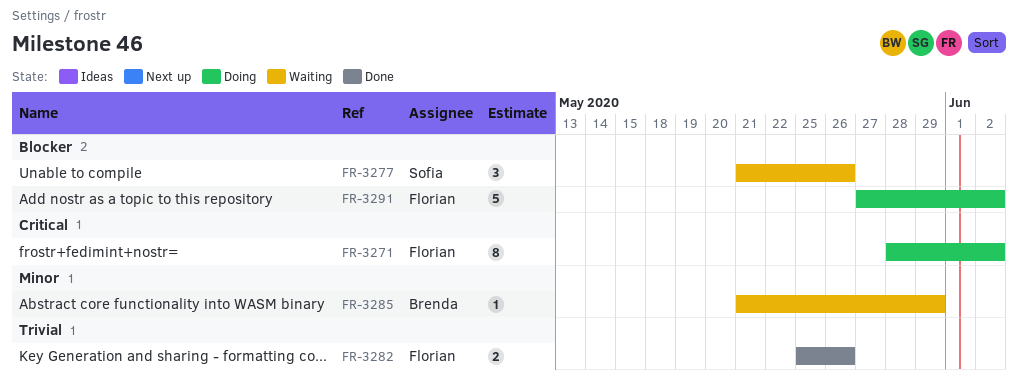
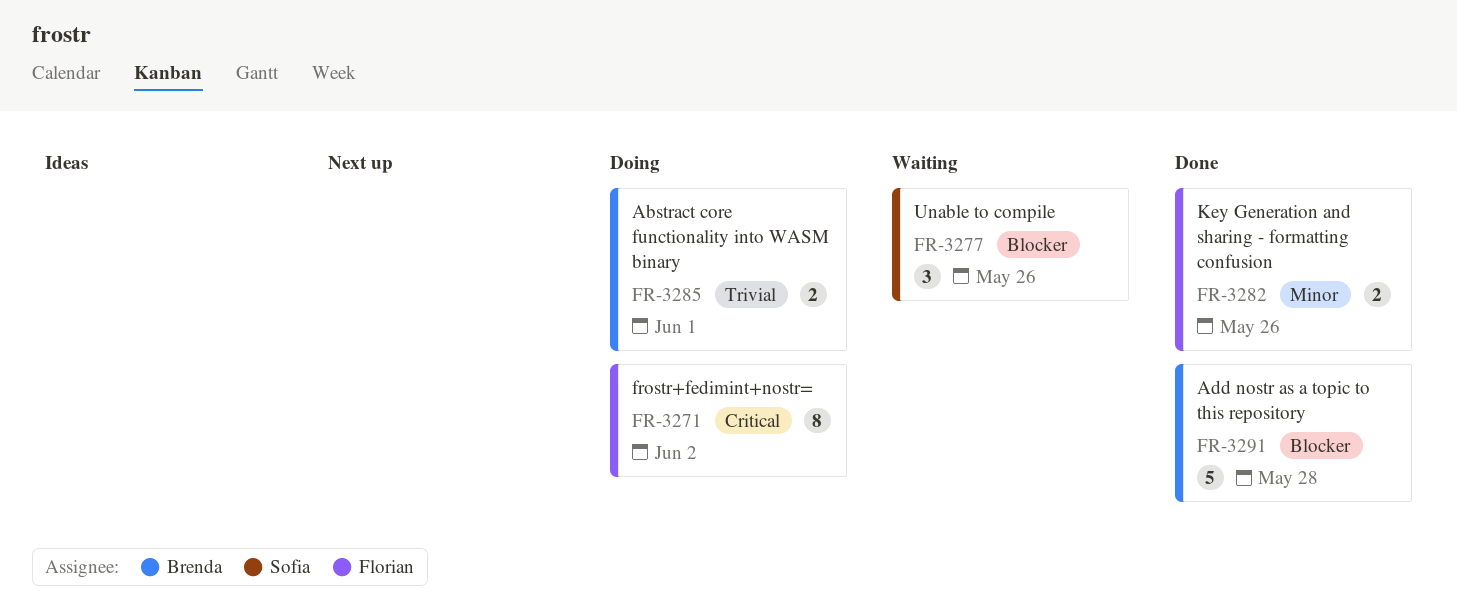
FR-3282, priority: Trivial -> Minor
FR-3285, status: Waiting -> Doing
FR-3285, priority: Minor -> Trivial
FR-3285, estimate: 1 -> 2
FR-3285, due: May 29 -> Jun 1
FR-3291, status: Doing -> Done
FR-3291, owner: Florian -> Brenda
FR-3291, due: Jun 2 -> May 28

